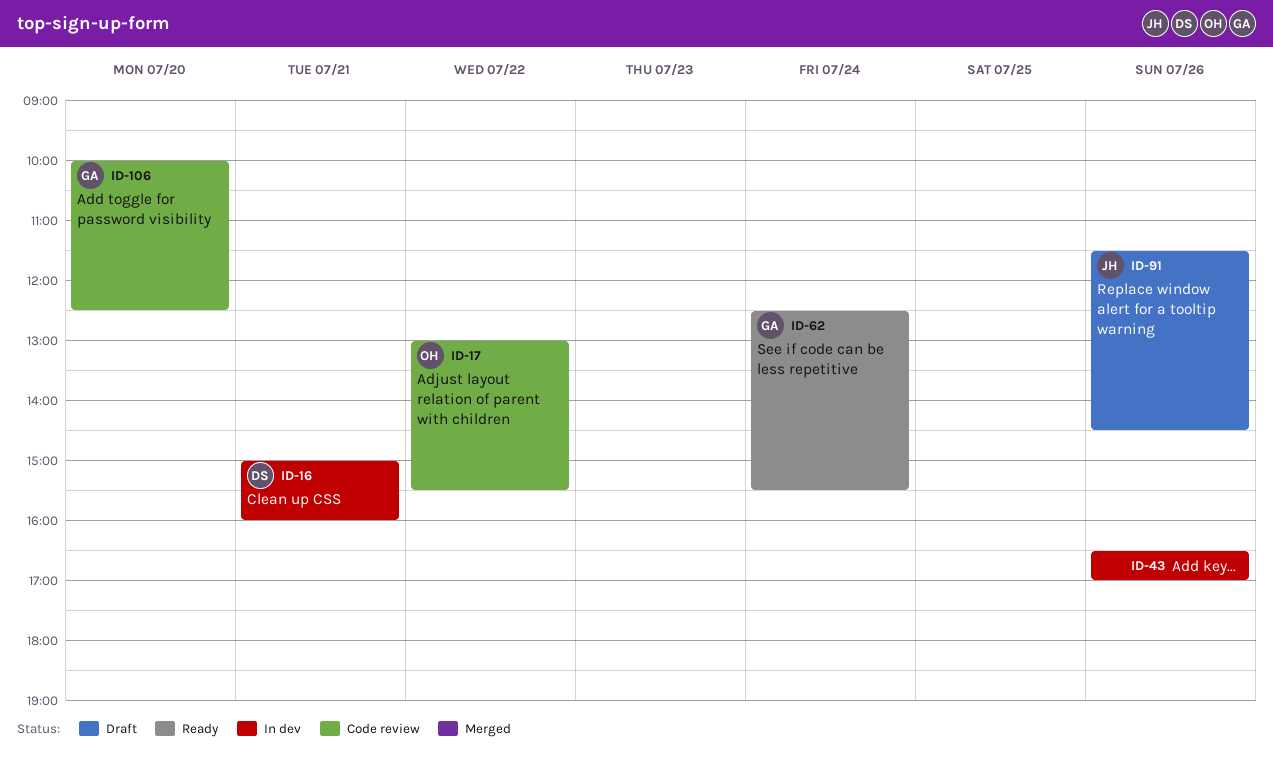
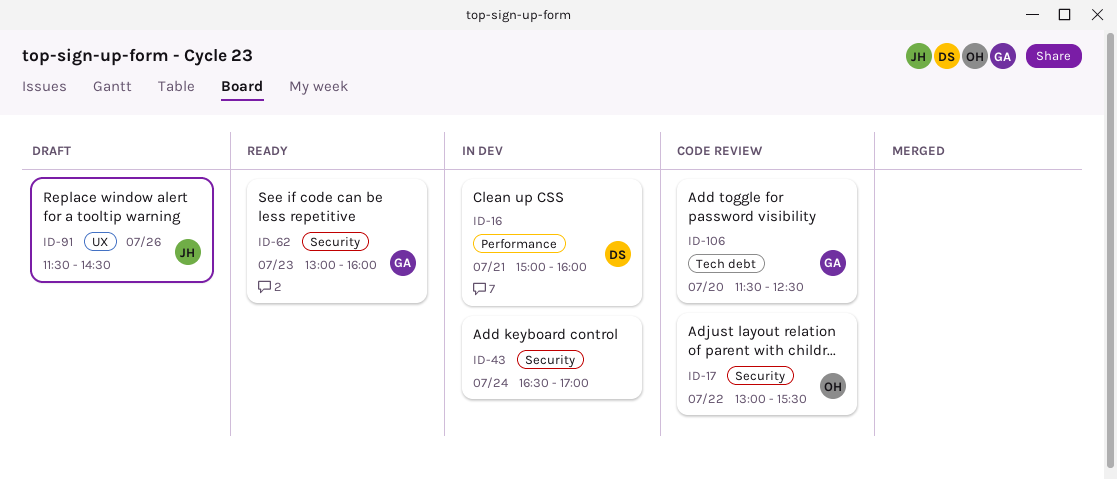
ID-43, day: Jul 26 -> Jul 24
ID-62, day: Jul 24 -> Jul 23
ID-62, begins: 12:30 -> 13:00
ID-62, ends: 15:30 -> 16:00
ID-106, begins: 10:00 -> 11:30

